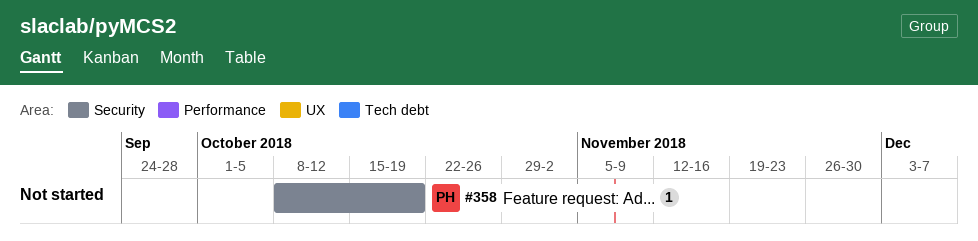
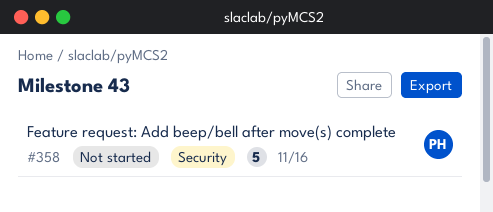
#358, estimate: 1 -> 5
#358, due: Oct 19 -> Nov 16

